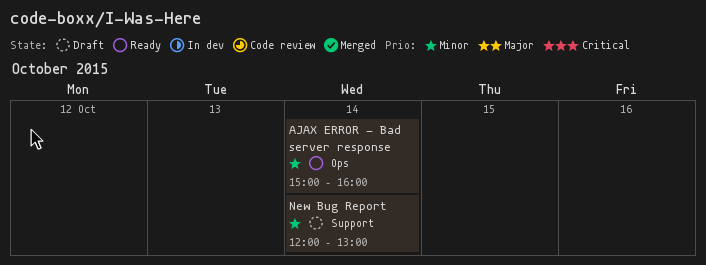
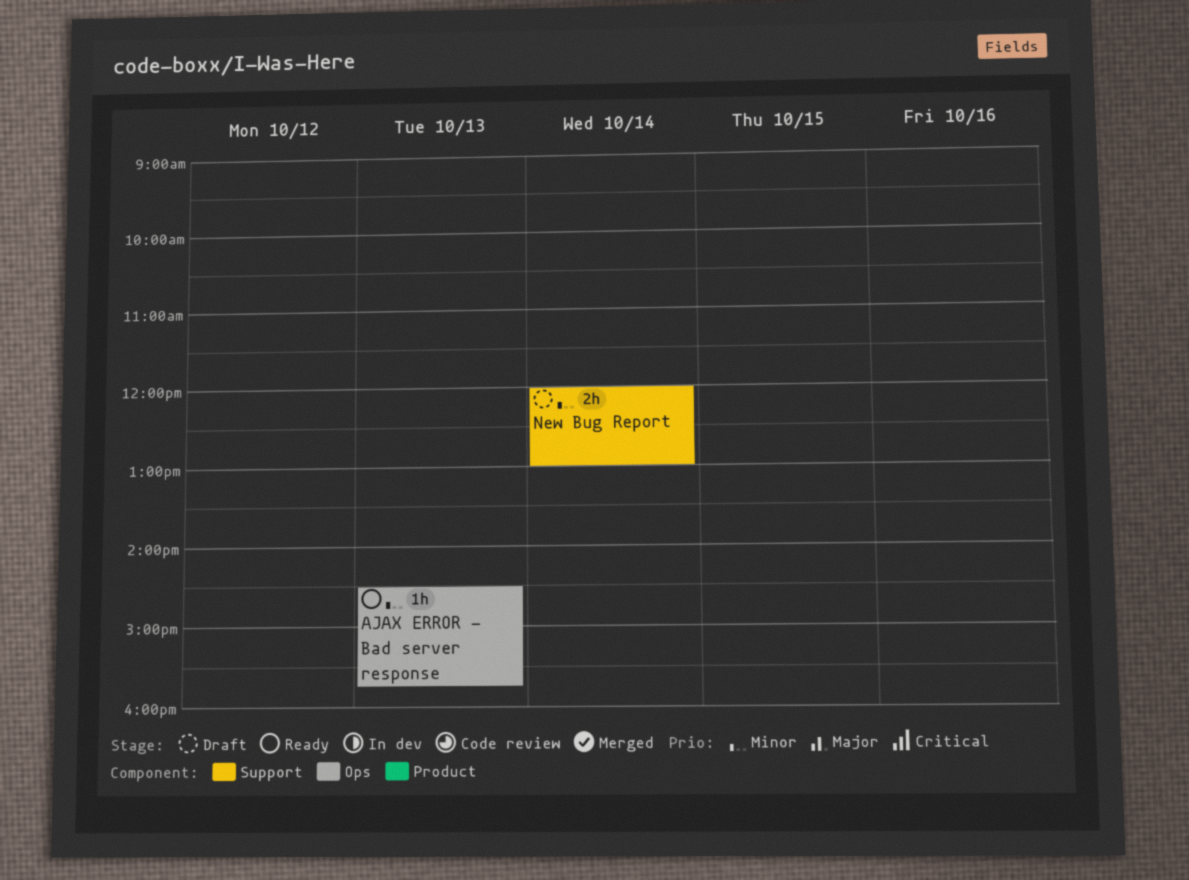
AJAX ERROR - Bad server response, day: Oct 14 -> Oct 13
AJAX ERROR - Bad server response, begins: 15:00 -> 14:30
AJAX ERROR - Bad server response, ends: 16:00 -> 15:45

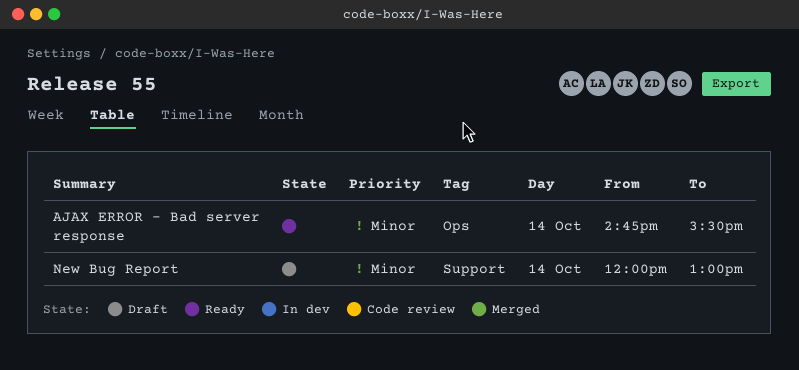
AJAX ERROR - Bad server response, day: Oct 13 -> Oct 14
AJAX ERROR - Bad server response, begins: 14:30 -> 14:45
AJAX ERROR - Bad server response, ends: 15:45 -> 15:30

